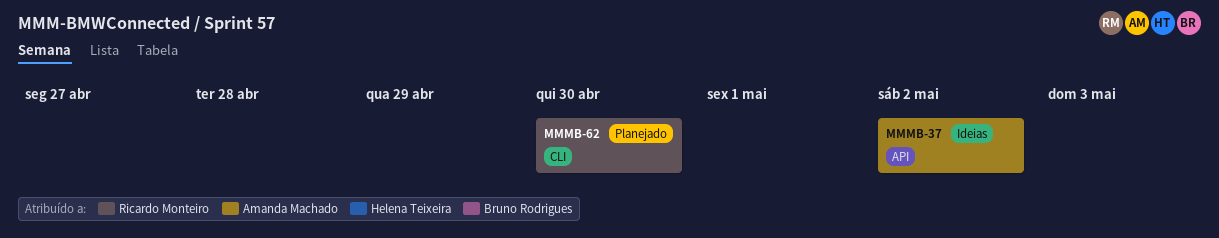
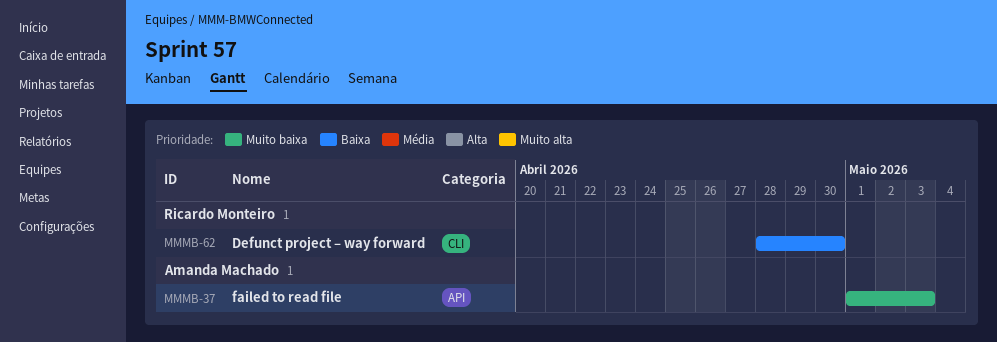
MMMB-37, due: May 2 -> May 3

